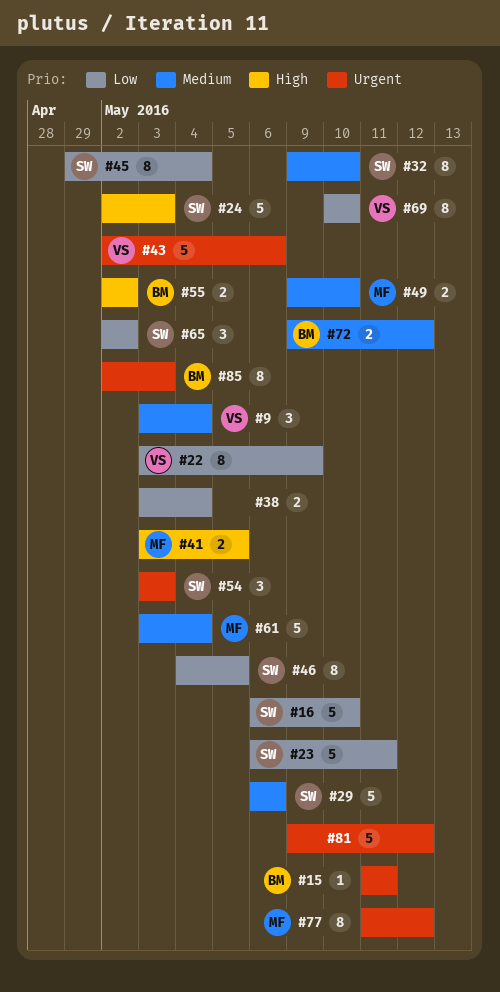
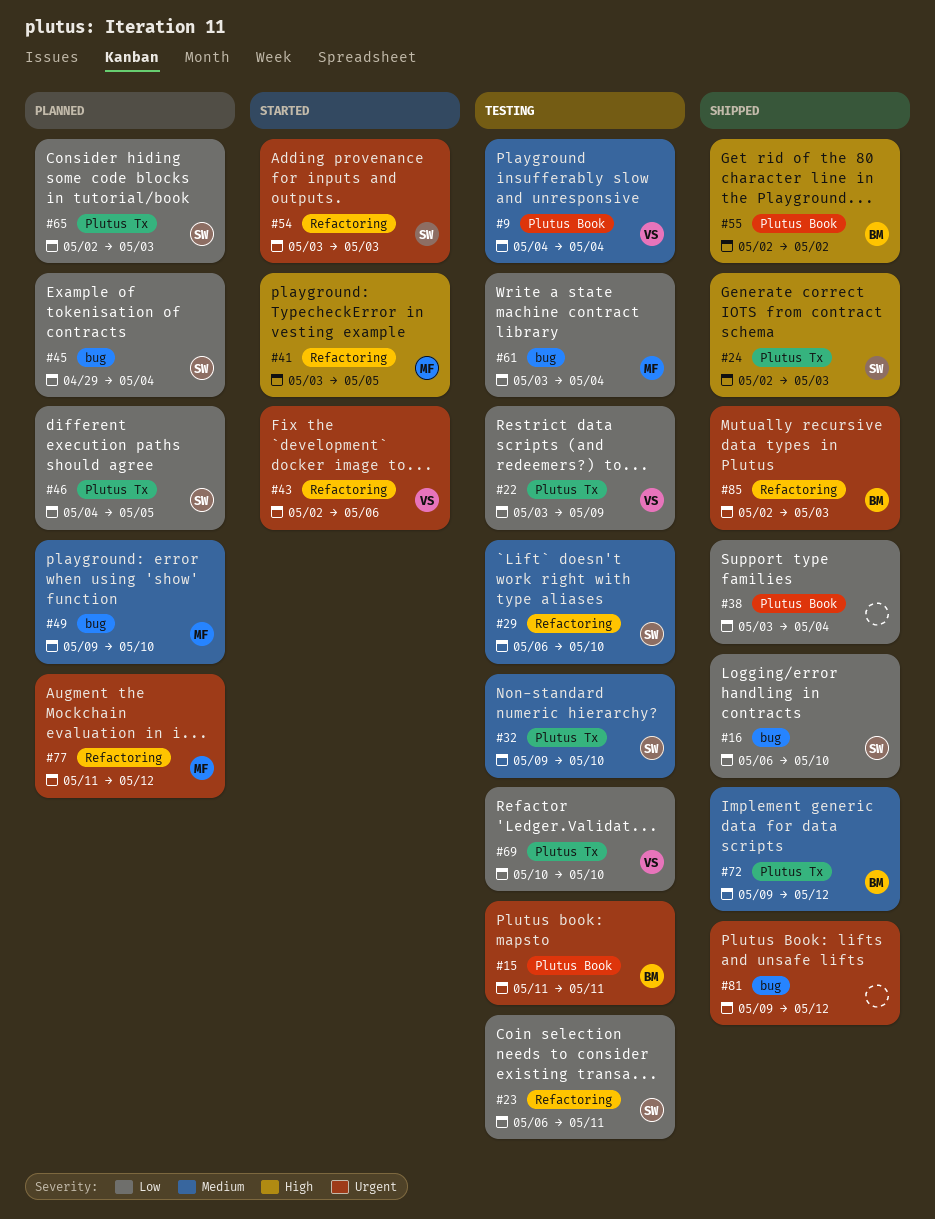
#9, start: May 3 -> May 4
#29, due: May 6 -> May 10
#61, priority: Medium -> Low
#65, due: May 2 -> May 3

